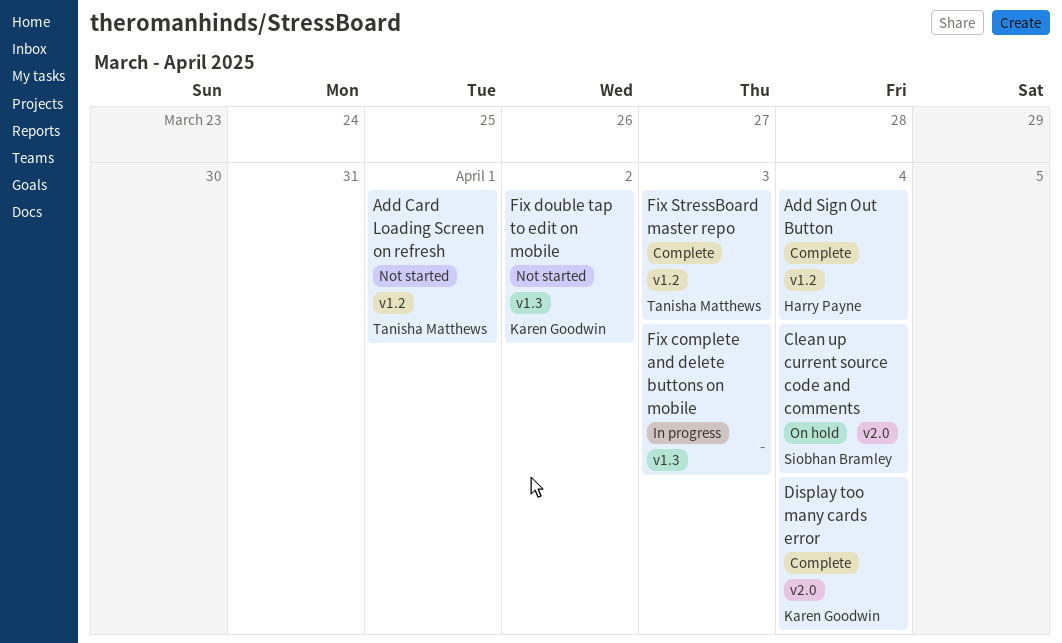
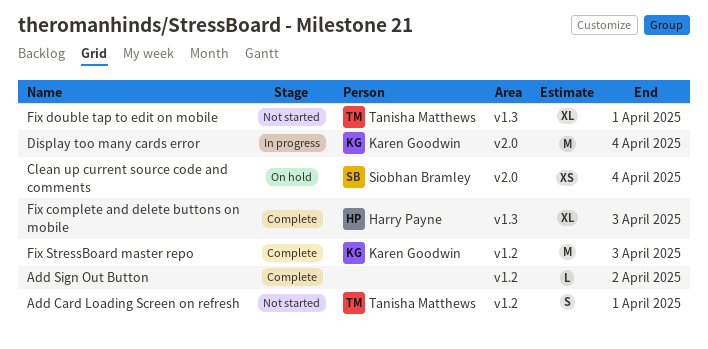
Add Sign Out Button, owner: Harry Payne -> none
Add Sign Out Button, due: Apr 4 -> Apr 2
Display too many cards error, status: Complete -> In progress
Fix complete and delete buttons on mobile, status: In progress -> Complete
Fix complete and delete buttons on mobile, owner: none -> Harry Payne
Fix double tap to edit on mobile, owner: Karen Goodwin -> Tanisha Matthews
Fix double tap to edit on mobile, due: Apr 2 -> Apr 1
Fix StressBoard master repo, owner: Tanisha Matthews -> Karen Goodwin

